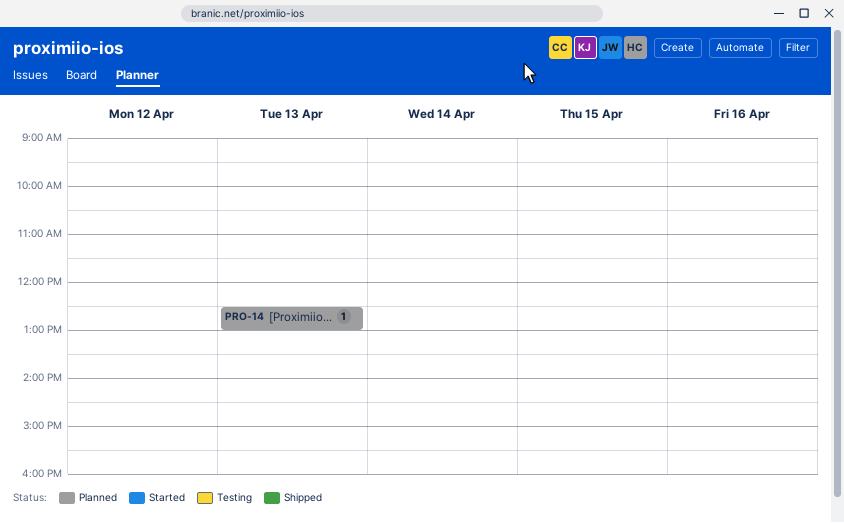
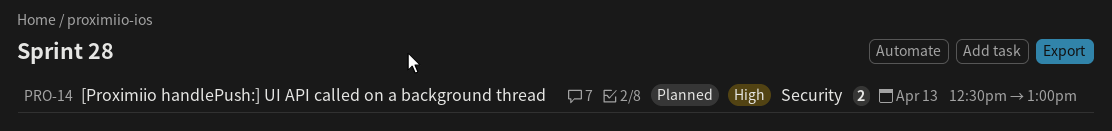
PRO-14, estimate: 1 -> 2

